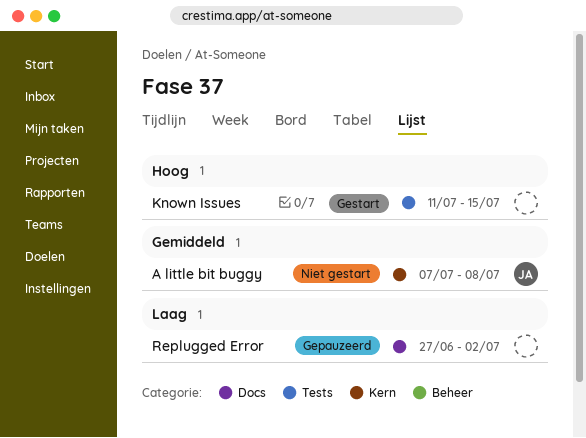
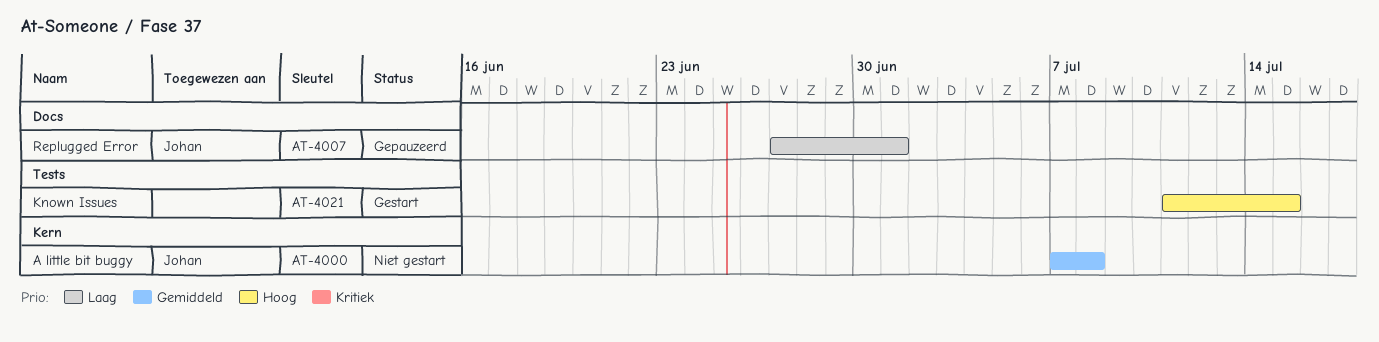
Replugged Error, owner: none -> Johan
Replugged Error, due: Jul 2 -> Jul 1

